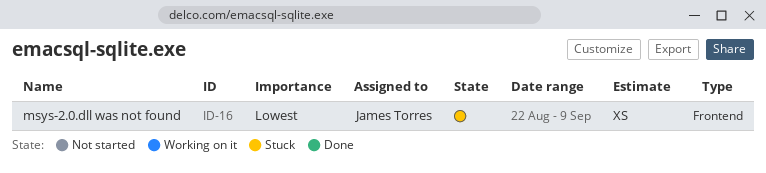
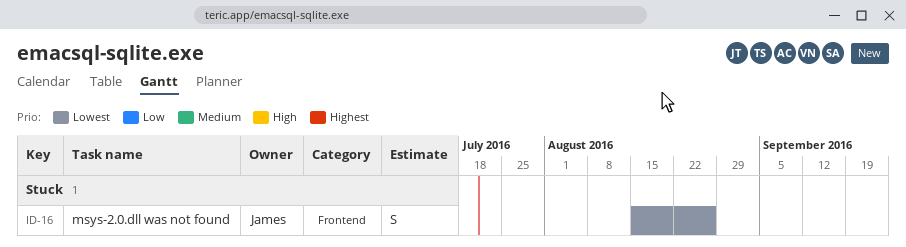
ID-16, estimate: XS -> S
ID-16, start: Aug 22 -> Aug 15
ID-16, due: Sep 9 -> Aug 26

